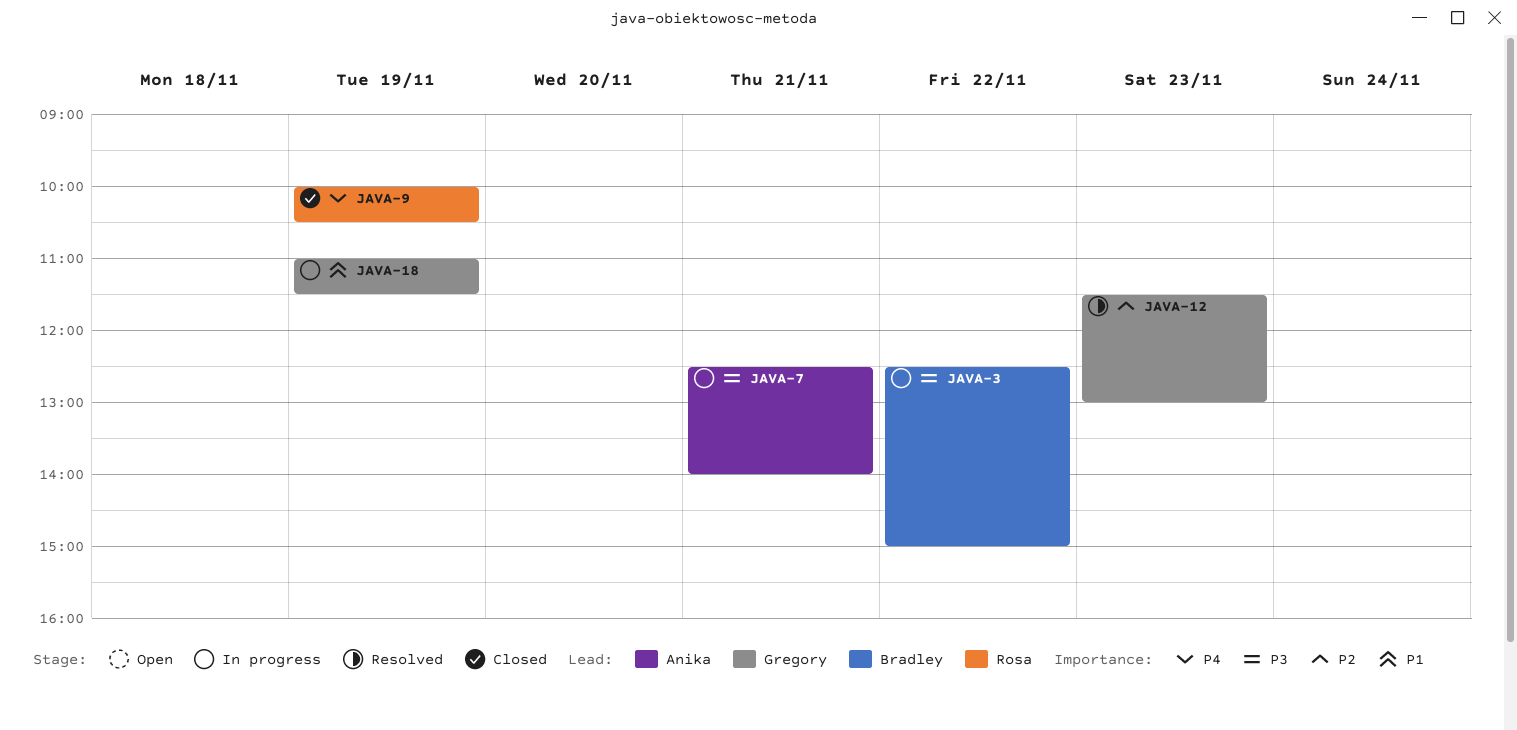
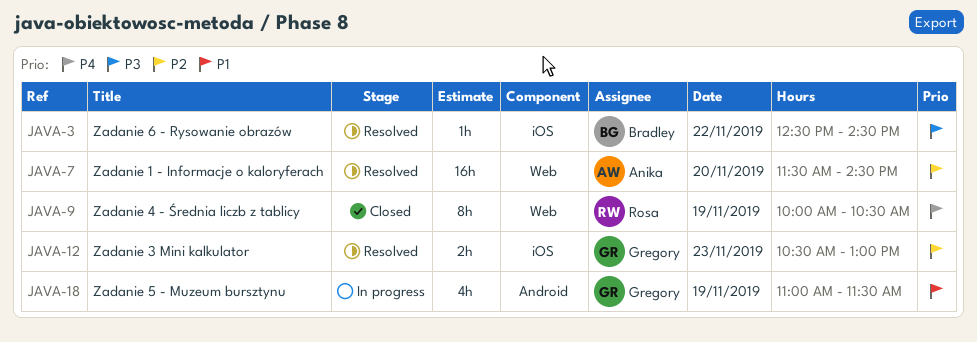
JAVA-3, status: In progress -> Resolved
JAVA-3, ends: 15:00 -> 14:30
JAVA-7, status: In progress -> Resolved
JAVA-7, priority: P3 -> P2
JAVA-7, day: Nov 21 -> Nov 20
JAVA-7, begins: 12:30 -> 11:30
JAVA-7, ends: 14:00 -> 14:30
JAVA-12, begins: 11:30 -> 10:30

